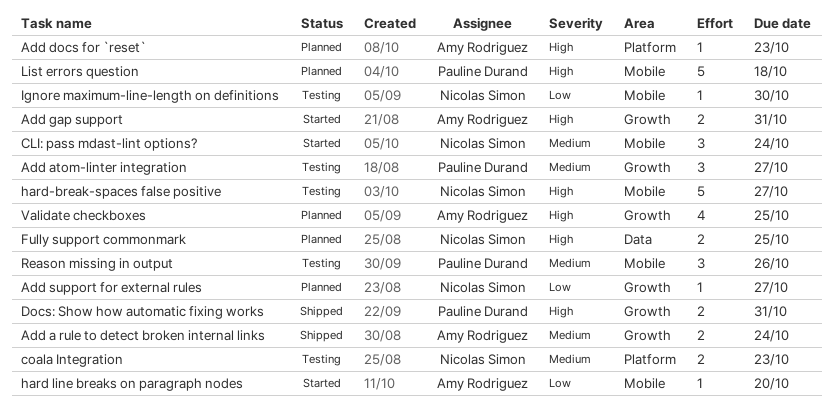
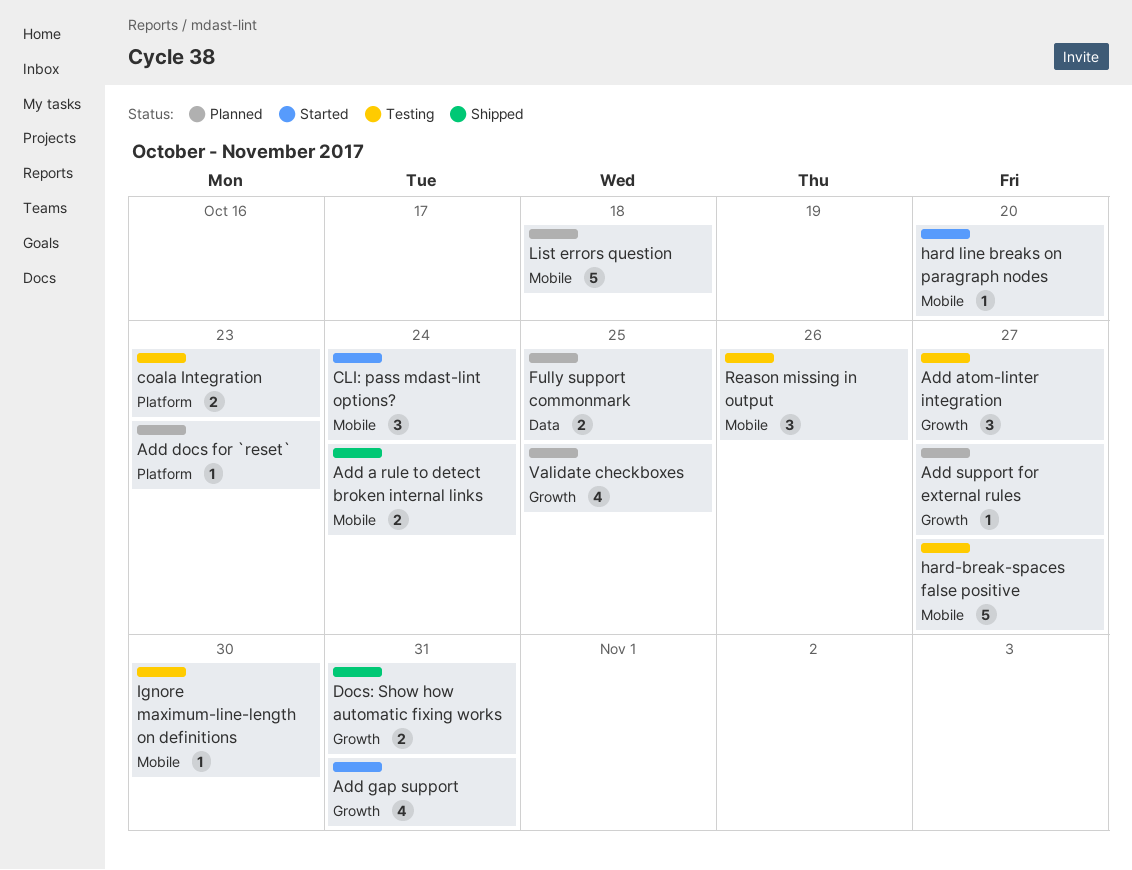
Add a rule to detect broken internal links, label: Growth -> Mobile
Add gap support, estimate: 2 -> 4

